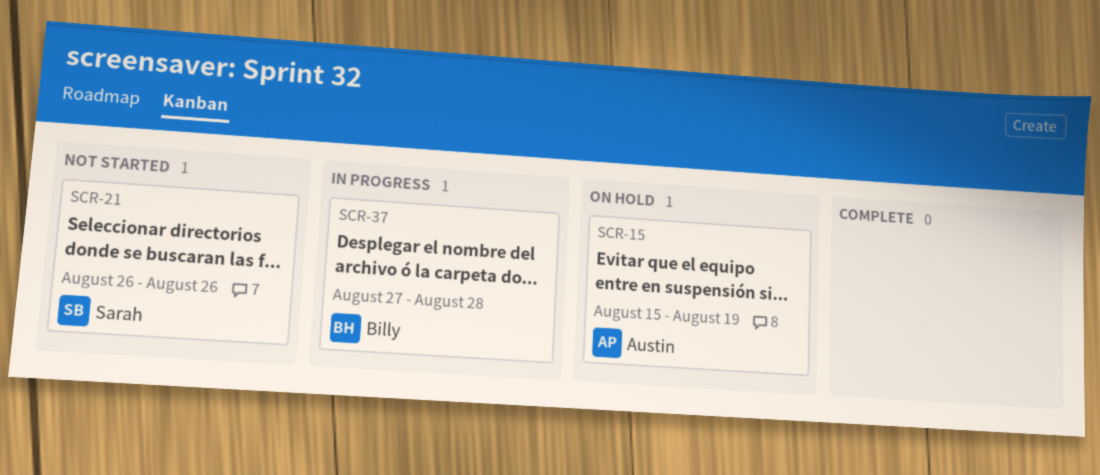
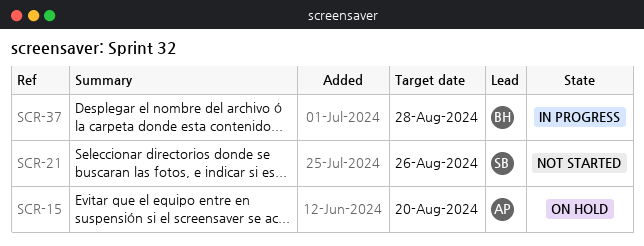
SCR-15, due: Aug 19 -> Aug 20

